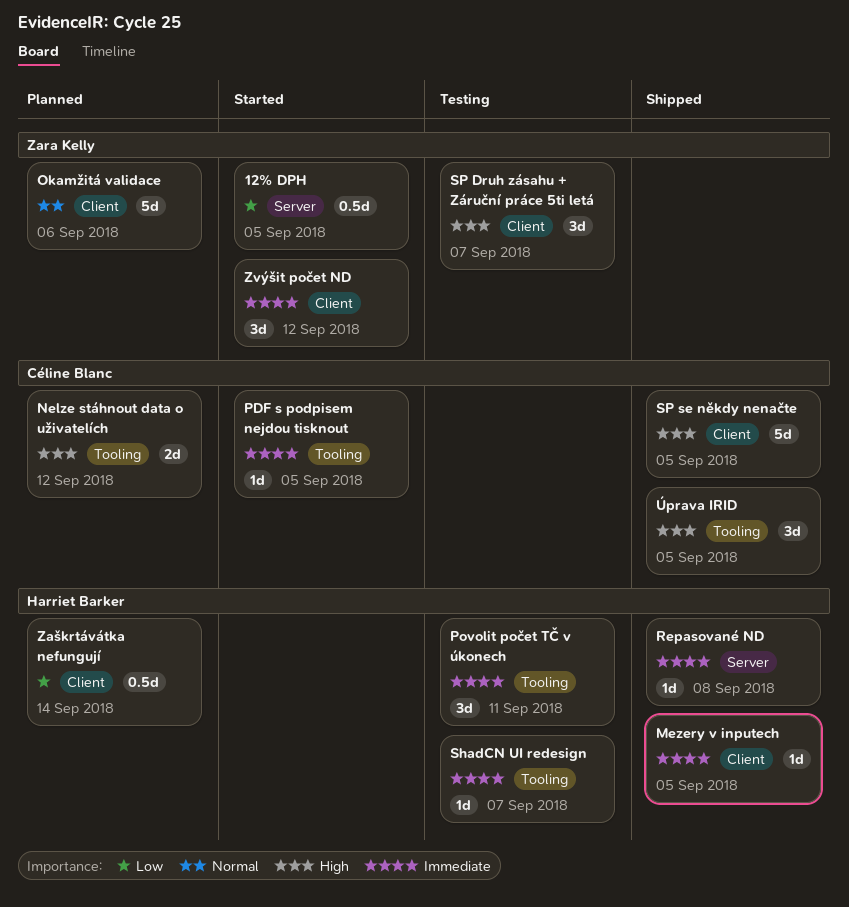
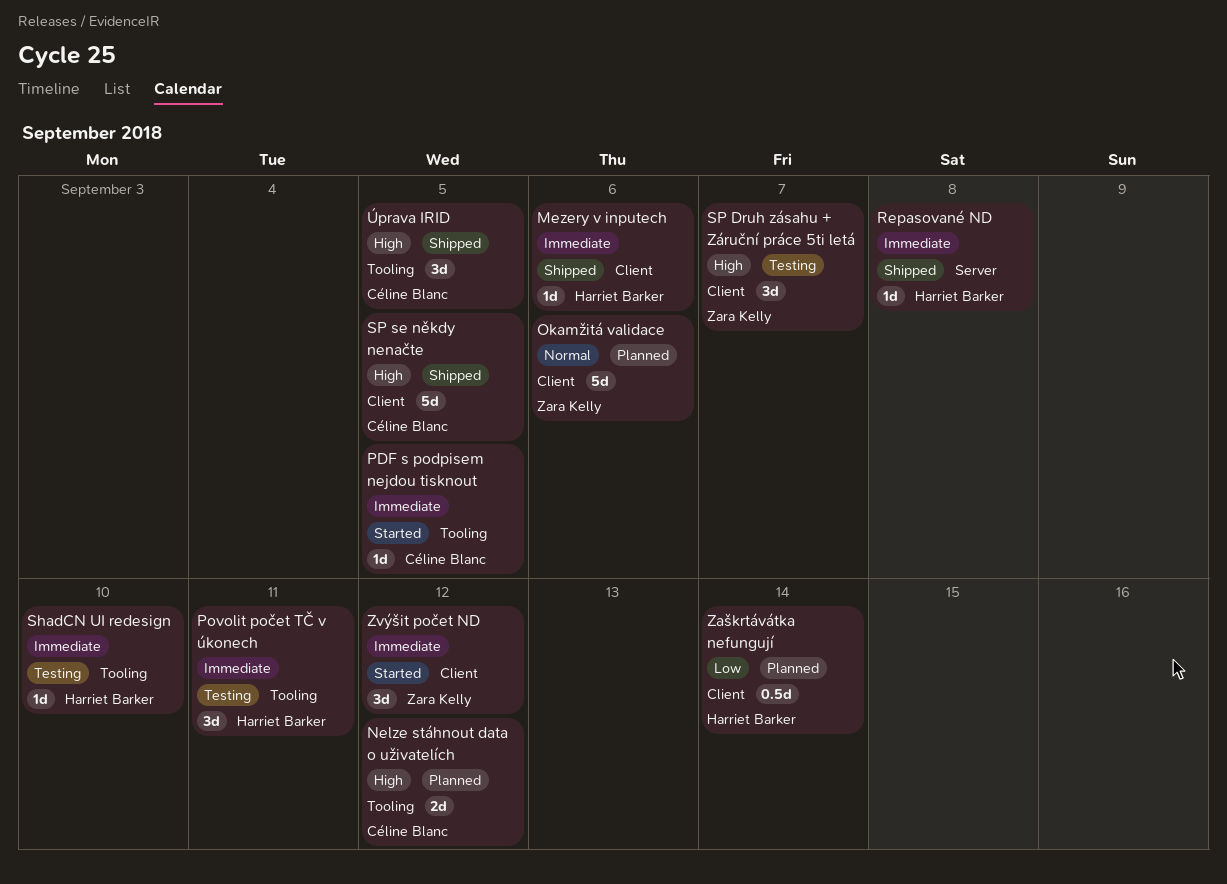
12% DPH: present -> none
Mezery v inputech, due: Sep 5 -> Sep 6
ShadCN UI redesign, due: Sep 7 -> Sep 10

